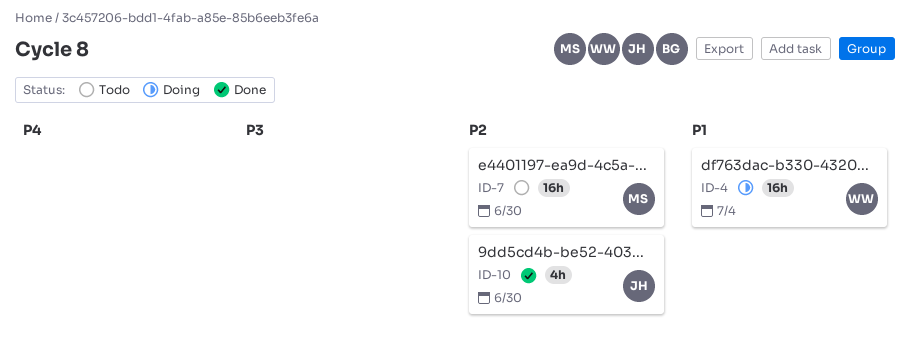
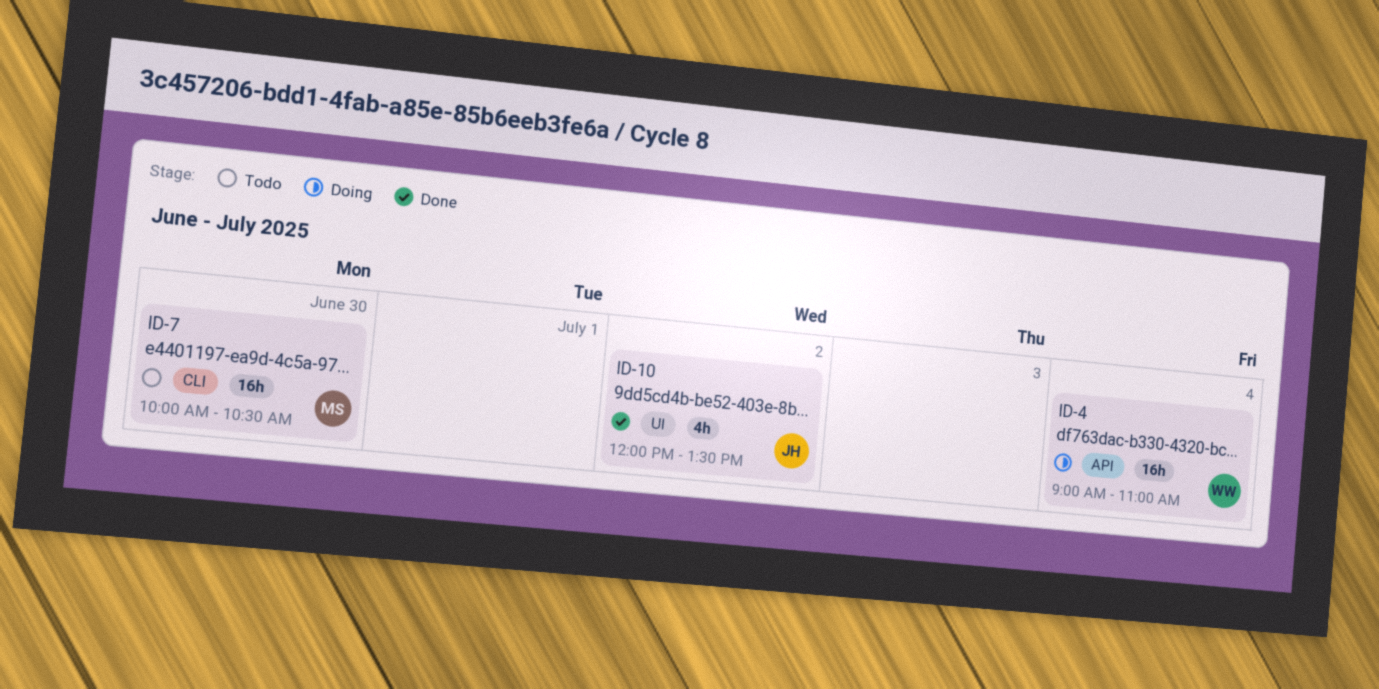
ID-10, day: Jun 30 -> Jul 2

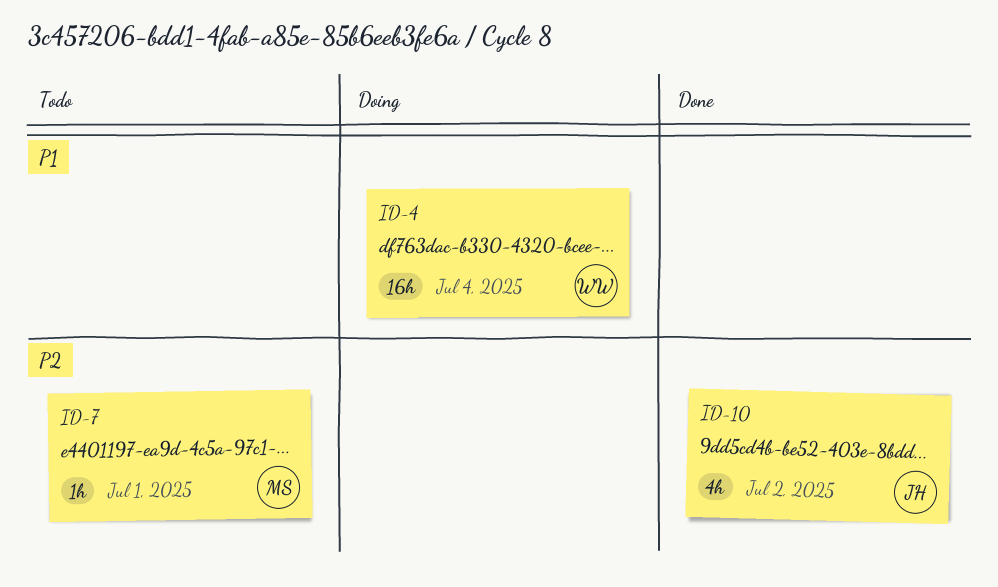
ID-7, estimate: 16h -> 1h
ID-7, day: Jun 30 -> Jul 1

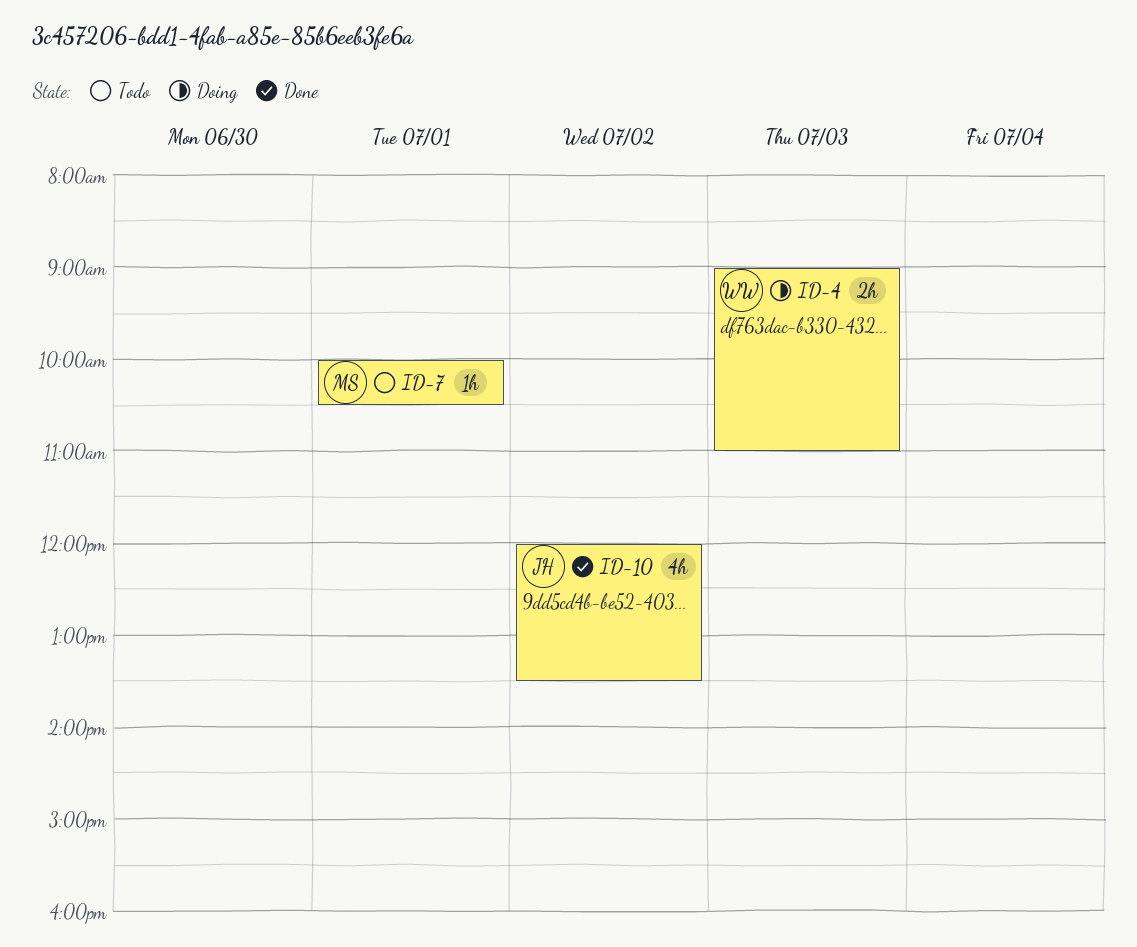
ID-4, estimate: 16h -> 2h
ID-4, day: Jul 4 -> Jul 3

